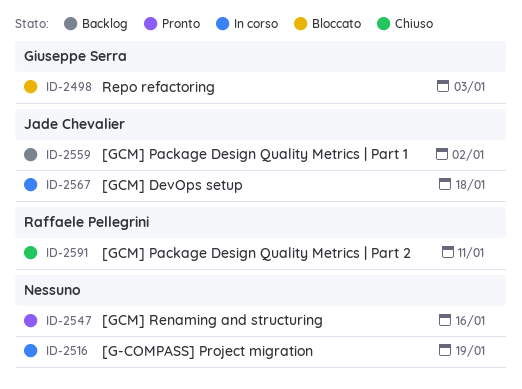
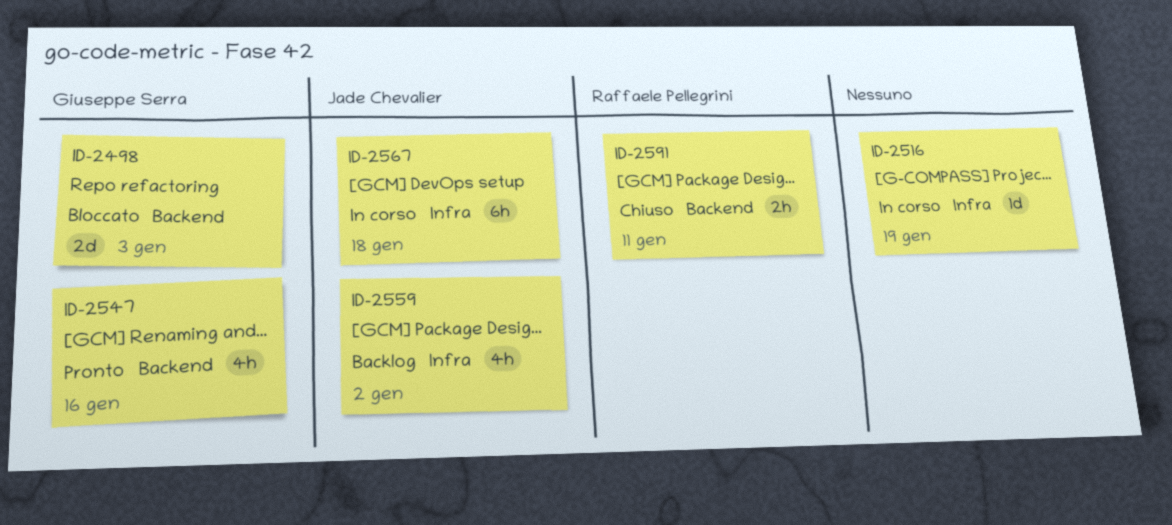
ID-2547, owner: none -> Giuseppe Serra

